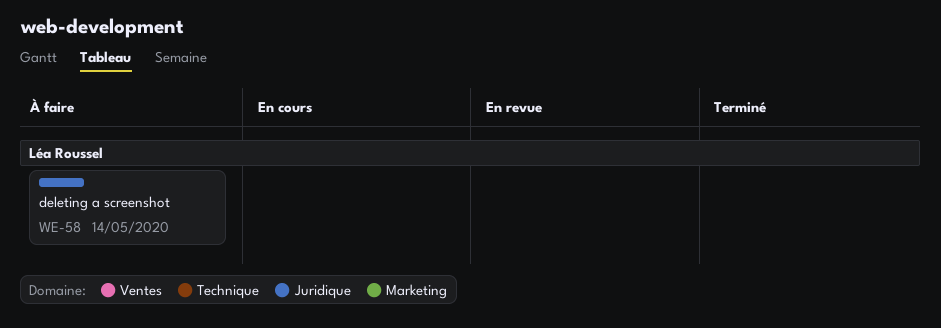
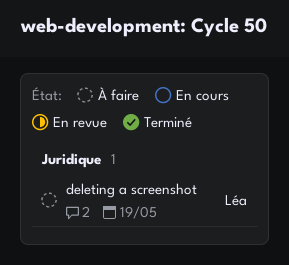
deleting a screenshot, due: May 14 -> May 19

